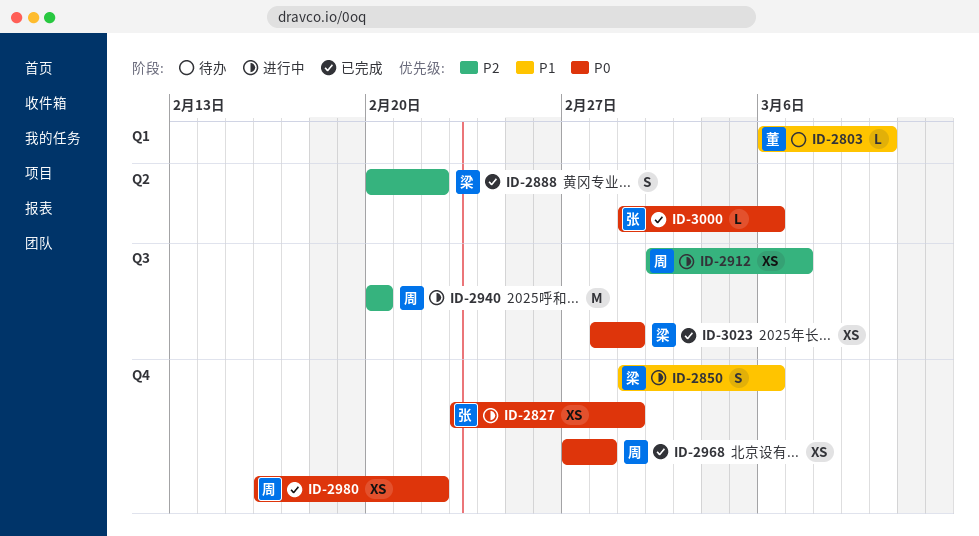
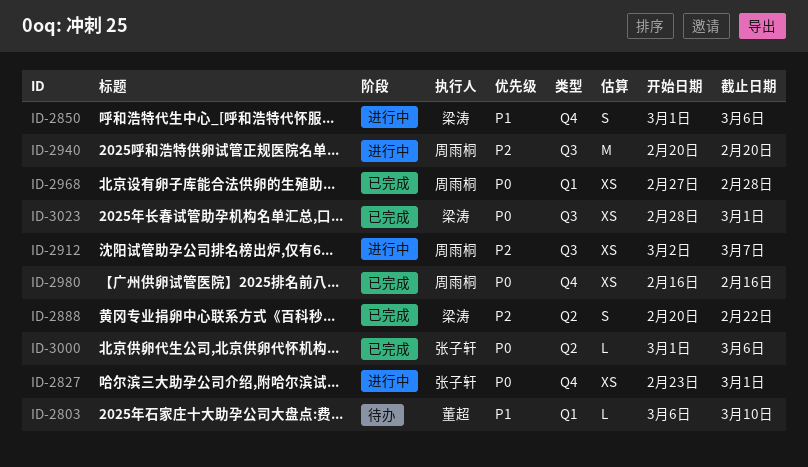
ID-2968, label: Q4 -> Q1
ID-2980, due: Feb 22 -> Feb 16

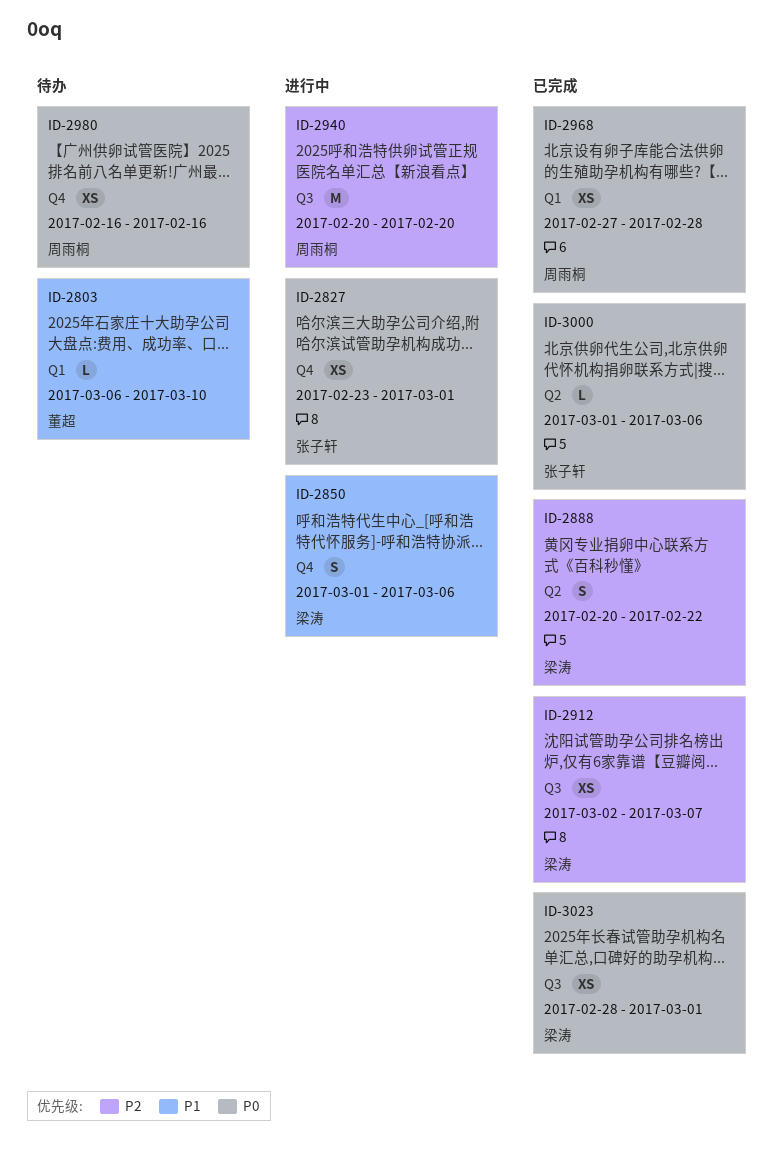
ID-2912, status: 进行中 -> 已完成
ID-2912, owner: 周雨桐 -> 梁涛
ID-2980, status: 已完成 -> 待办

